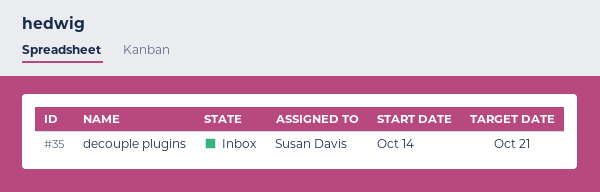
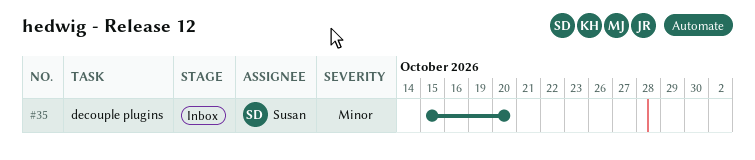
#35, start: Oct 14 -> Oct 15
#35, due: Oct 21 -> Oct 20

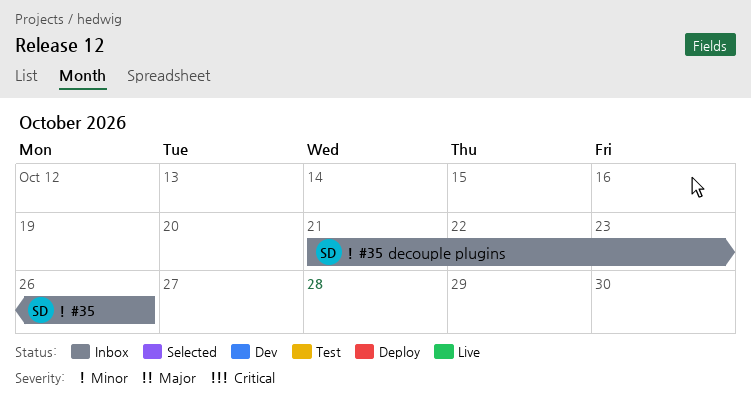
#35, start: Oct 15 -> Oct 21
#35, due: Oct 20 -> Oct 26

